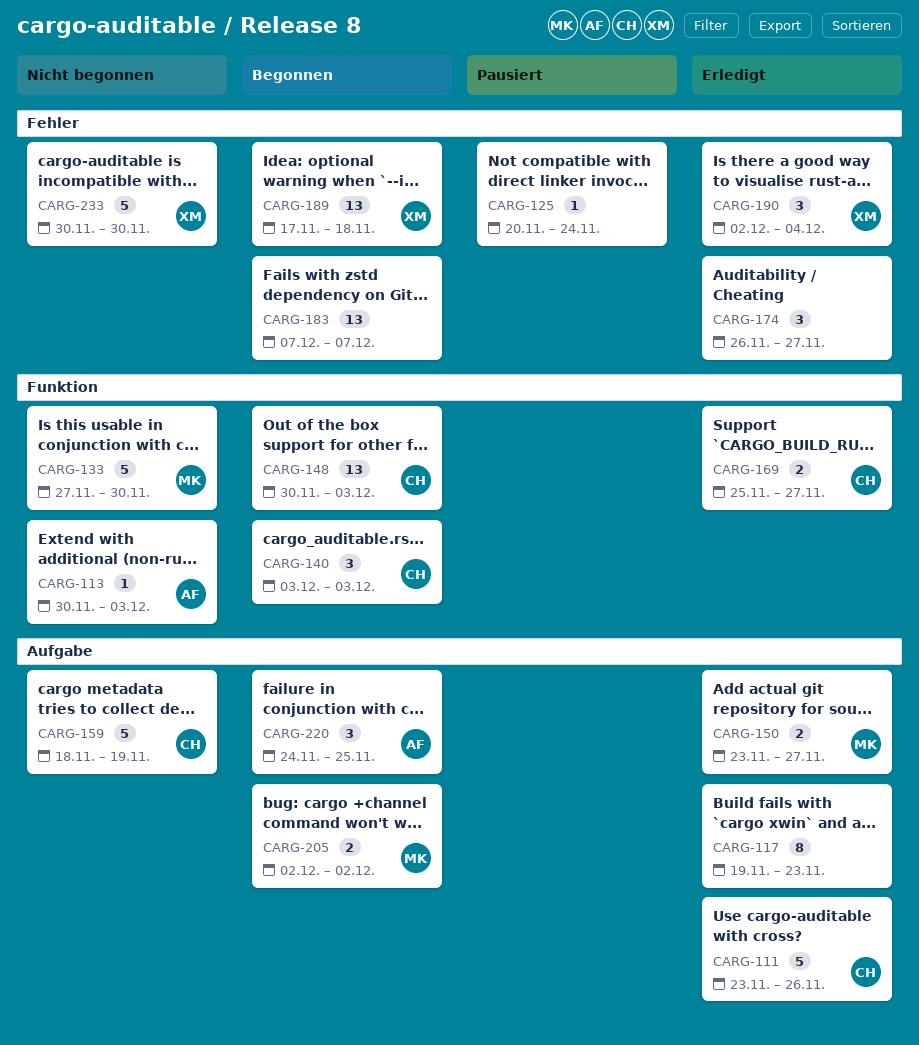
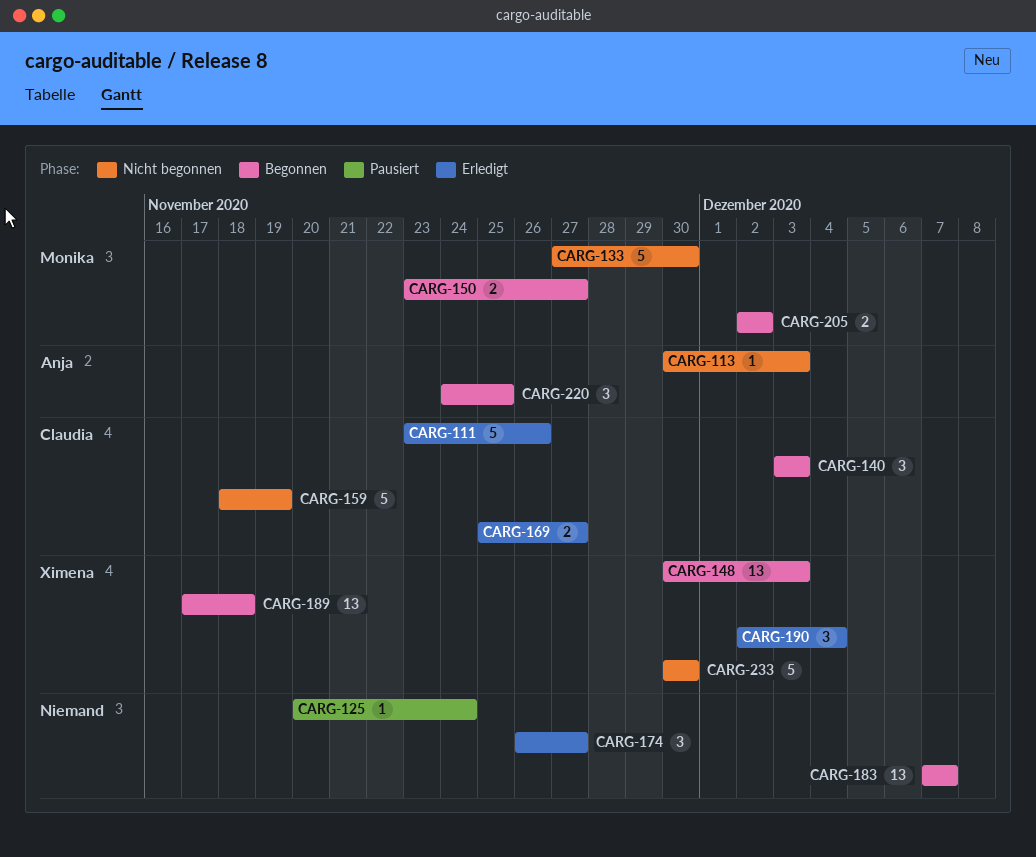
CARG-117: present -> none
CARG-148, owner: Claudia -> Ximena
CARG-150, status: Erledigt -> Begonnen

